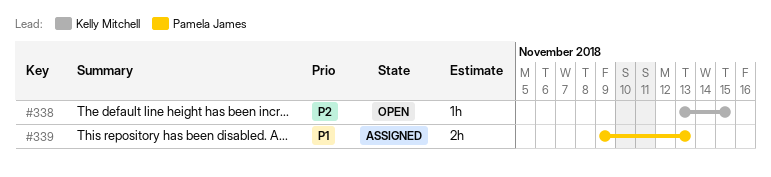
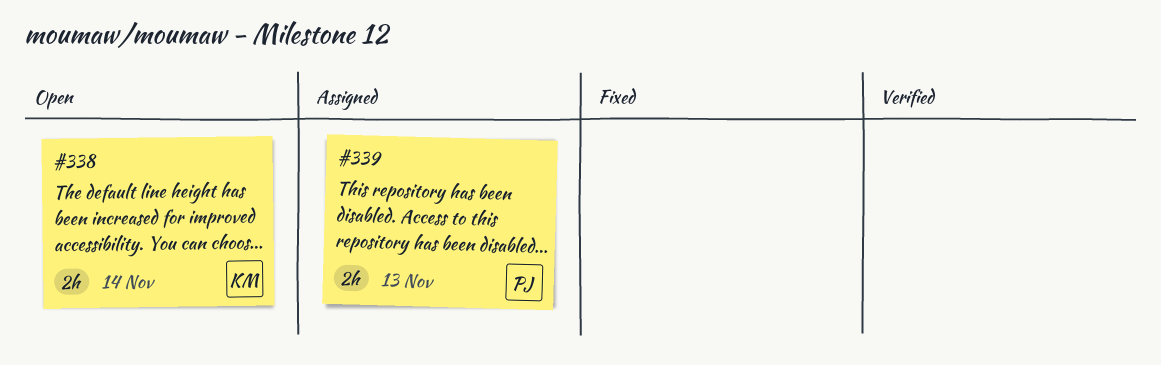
#338, estimate: 1h -> 2h
#338, due: Nov 15 -> Nov 14

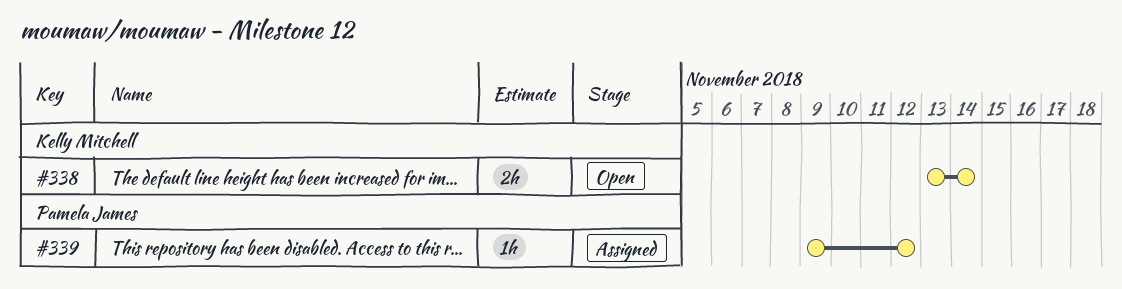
#339, estimate: 2h -> 1h
#339, due: Nov 13 -> Nov 12

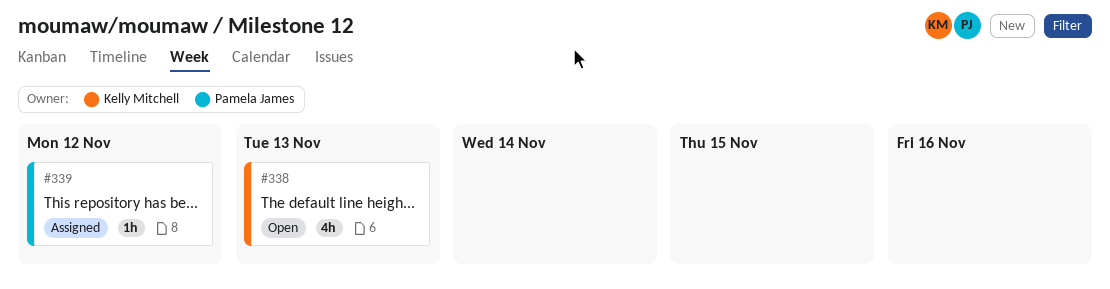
#338, estimate: 2h -> 4h
#338, due: Nov 14 -> Nov 13

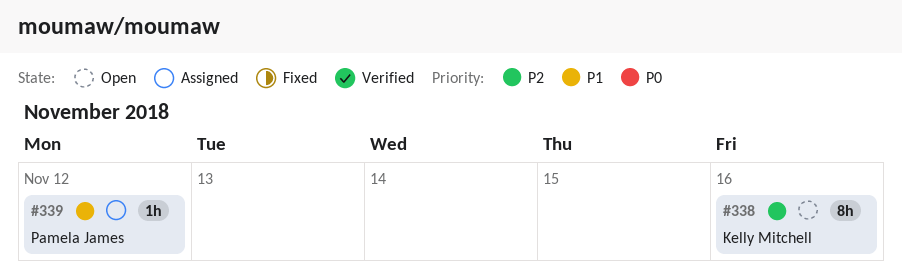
#338, estimate: 4h -> 8h
#338, due: Nov 13 -> Nov 16

